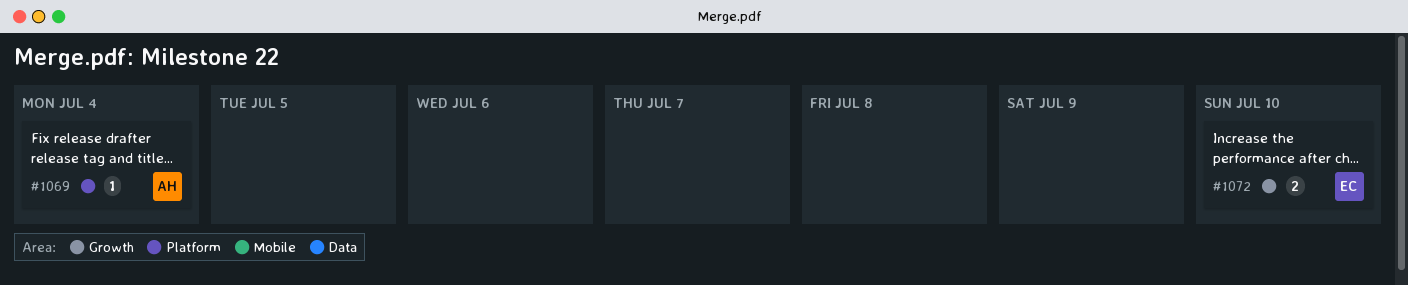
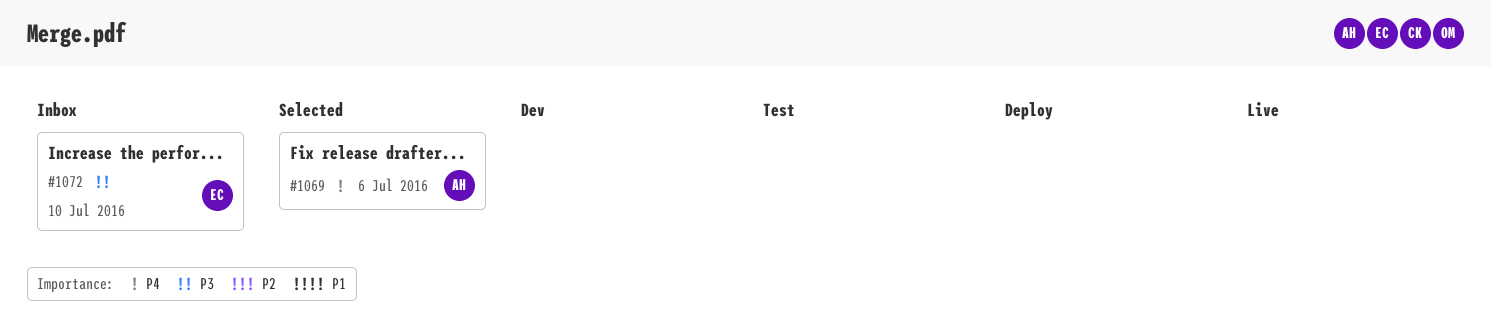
#1069, due: Jul 4 -> Jul 6

